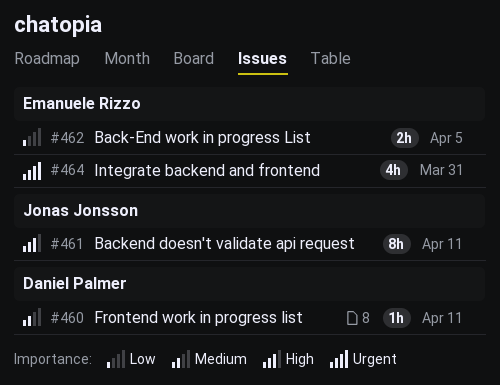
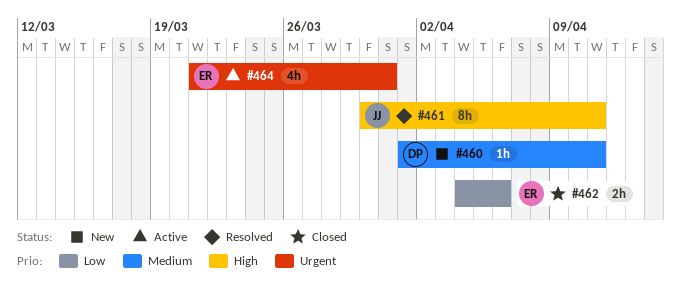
#462, due: Apr 5 -> Apr 6

